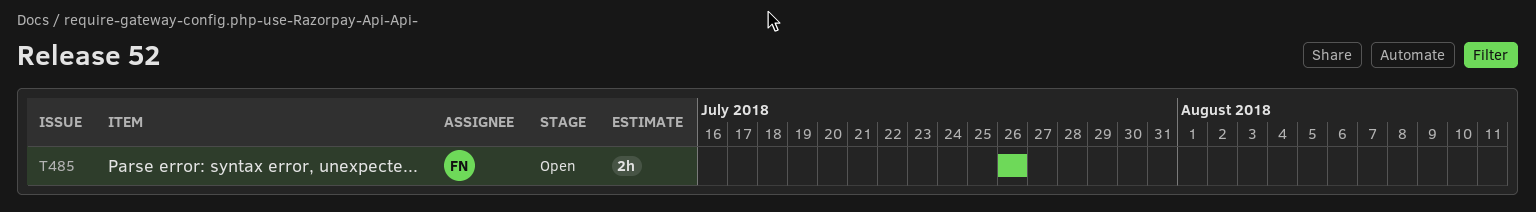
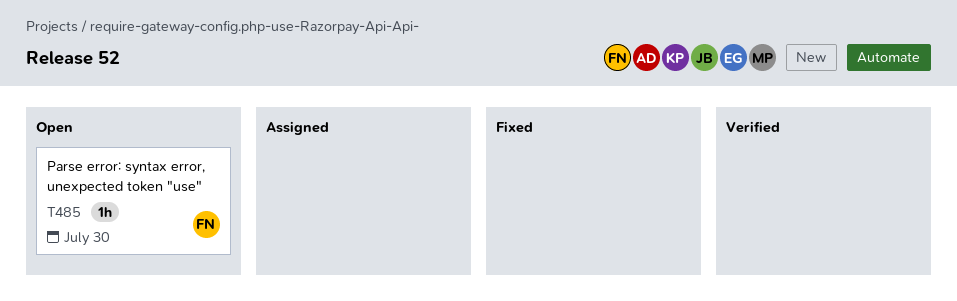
T485, estimate: 2h -> 1h
T485, due: Jul 26 -> Jul 30

